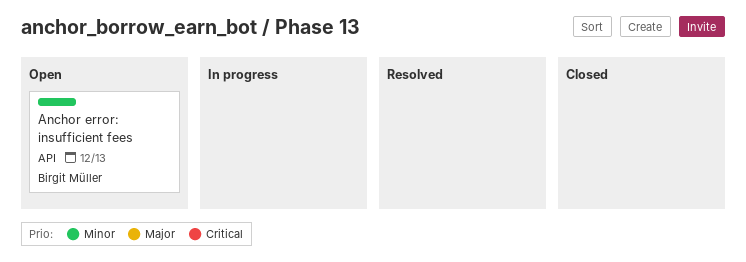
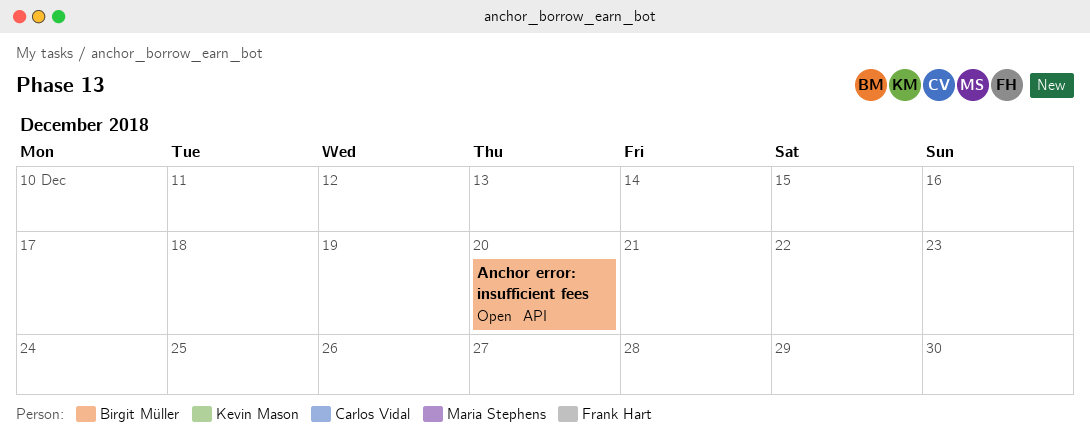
Anchor error: insufficient fees, due: Dec 13 -> Dec 20

